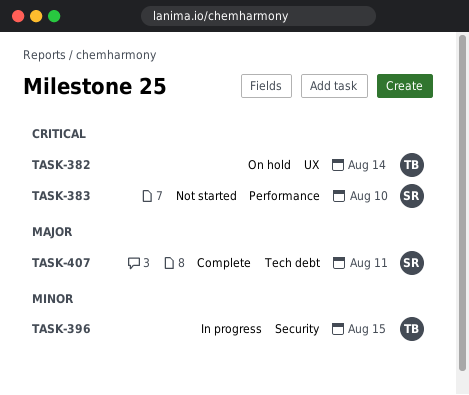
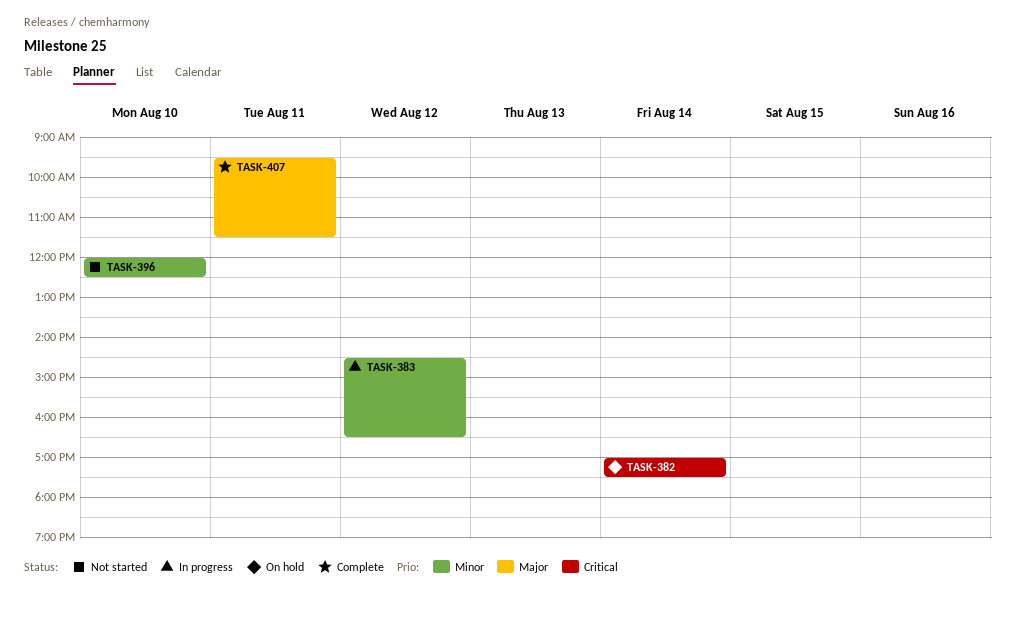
TASK-383, status: Not started -> In progress
TASK-383, priority: Critical -> Minor
TASK-383, day: Aug 10 -> Aug 12
TASK-396, status: In progress -> Not started
TASK-396, day: Aug 15 -> Aug 10

